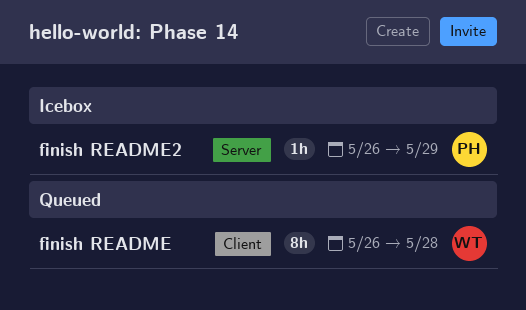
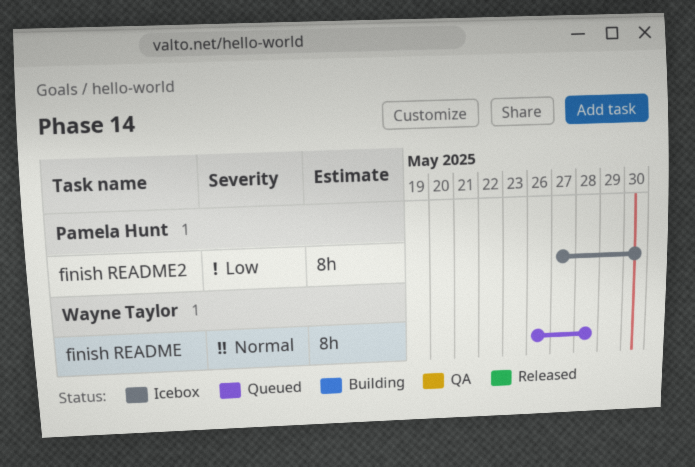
finish README2, estimate: 1h -> 8h
finish README2, start: May 26 -> May 27
finish README2, due: May 29 -> May 30

